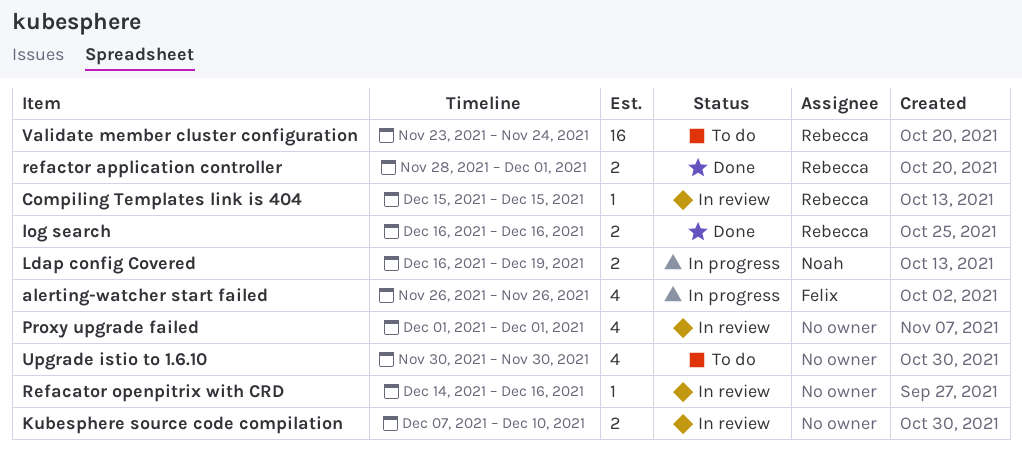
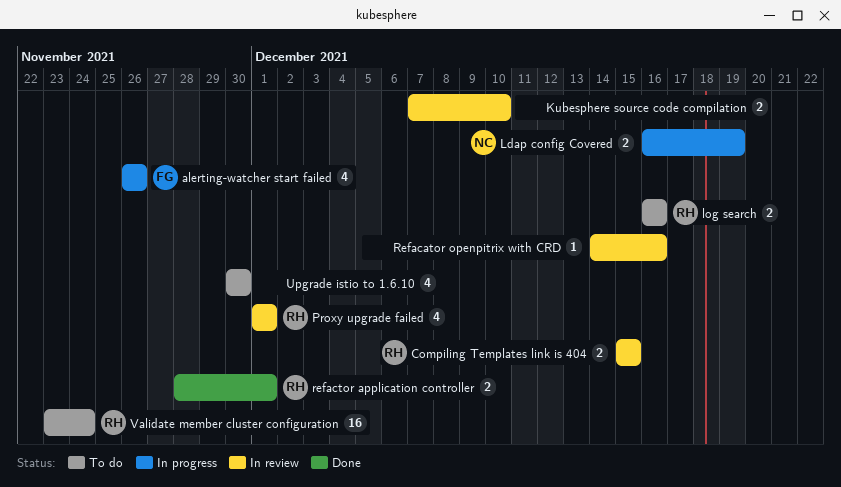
Compiling Templates link is 404, estimate: 1 -> 2
log search, status: Done -> To do
Proxy upgrade failed, owner: none -> Rebecca

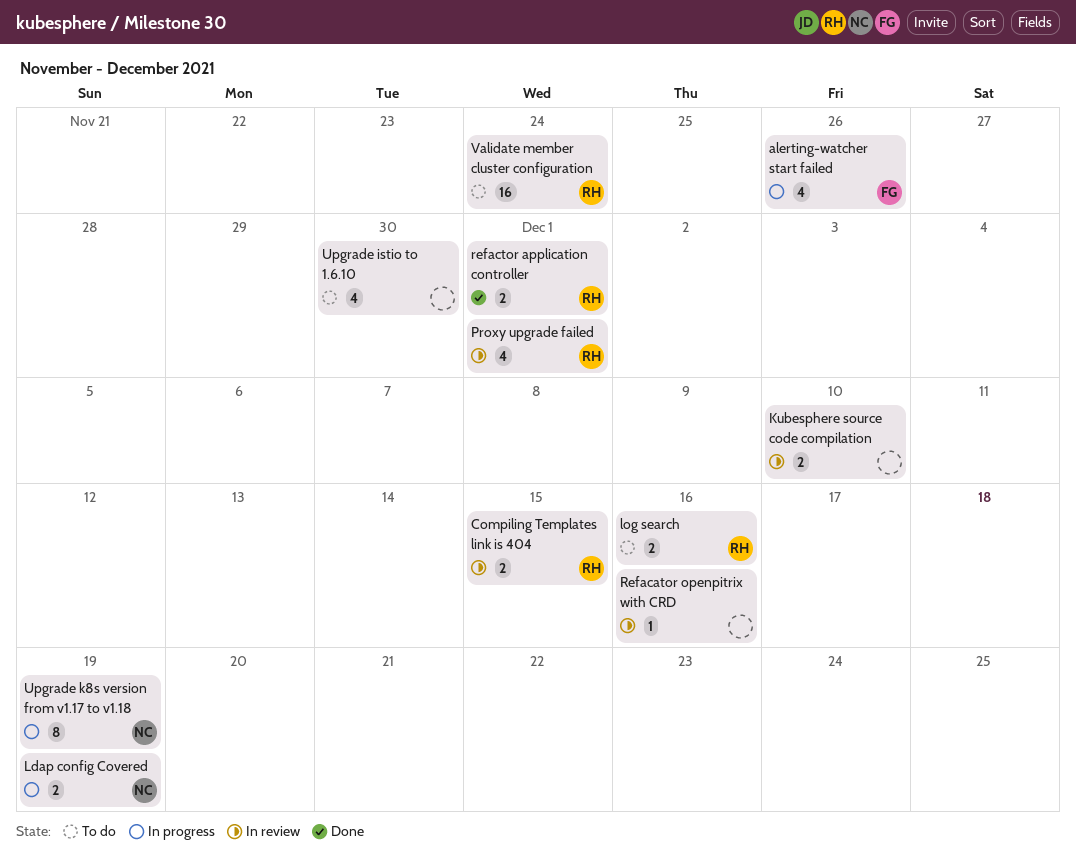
Upgrade k8s version from v1.17 to v1.18: none -> present

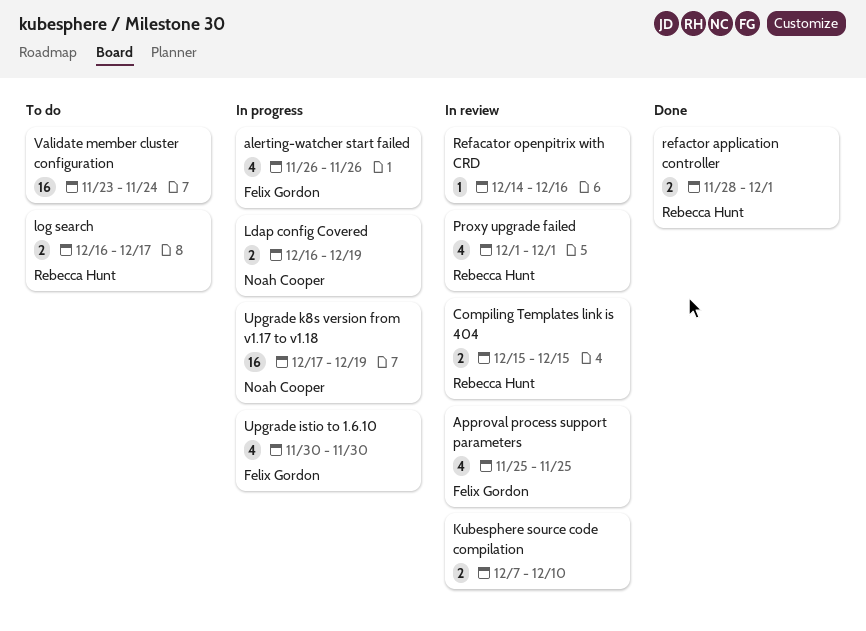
Approval process support parameters: none -> present
log search, due: Dec 16 -> Dec 17
Upgrade istio to 1.6.10, status: To do -> In progress
Upgrade istio to 1.6.10, owner: none -> Felix Gordon
Upgrade k8s version from v1.17 to v1.18, estimate: 8 -> 16
Validate member cluster configuration, owner: Rebecca Hunt -> none

